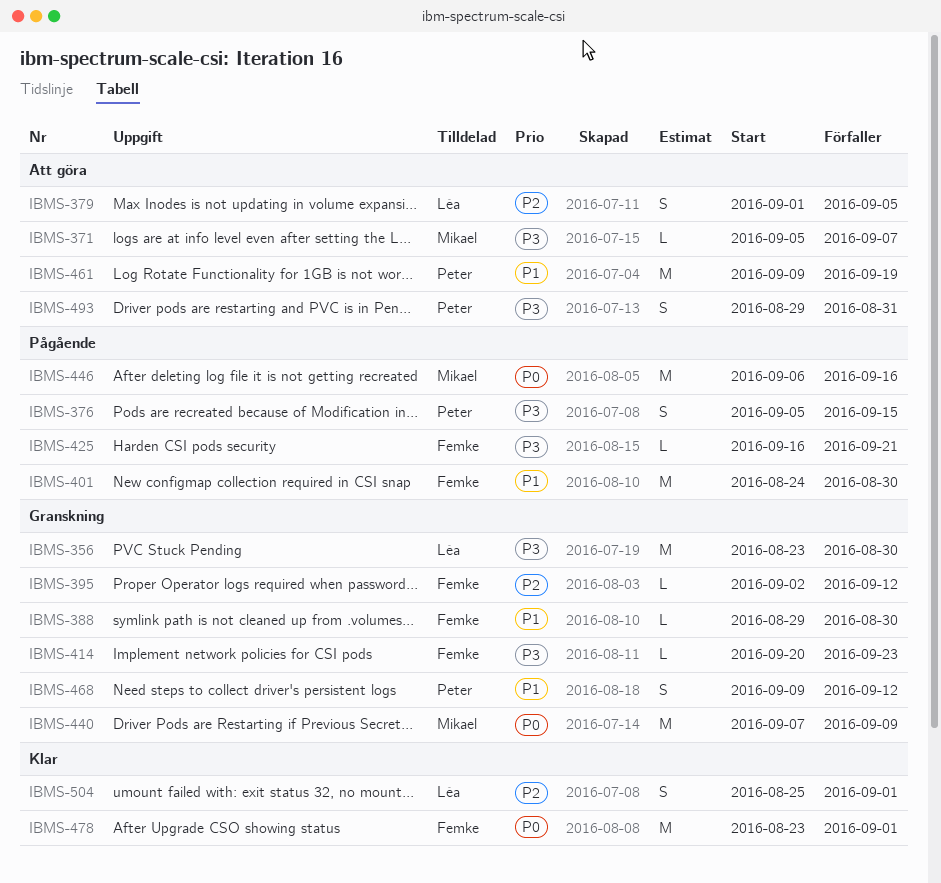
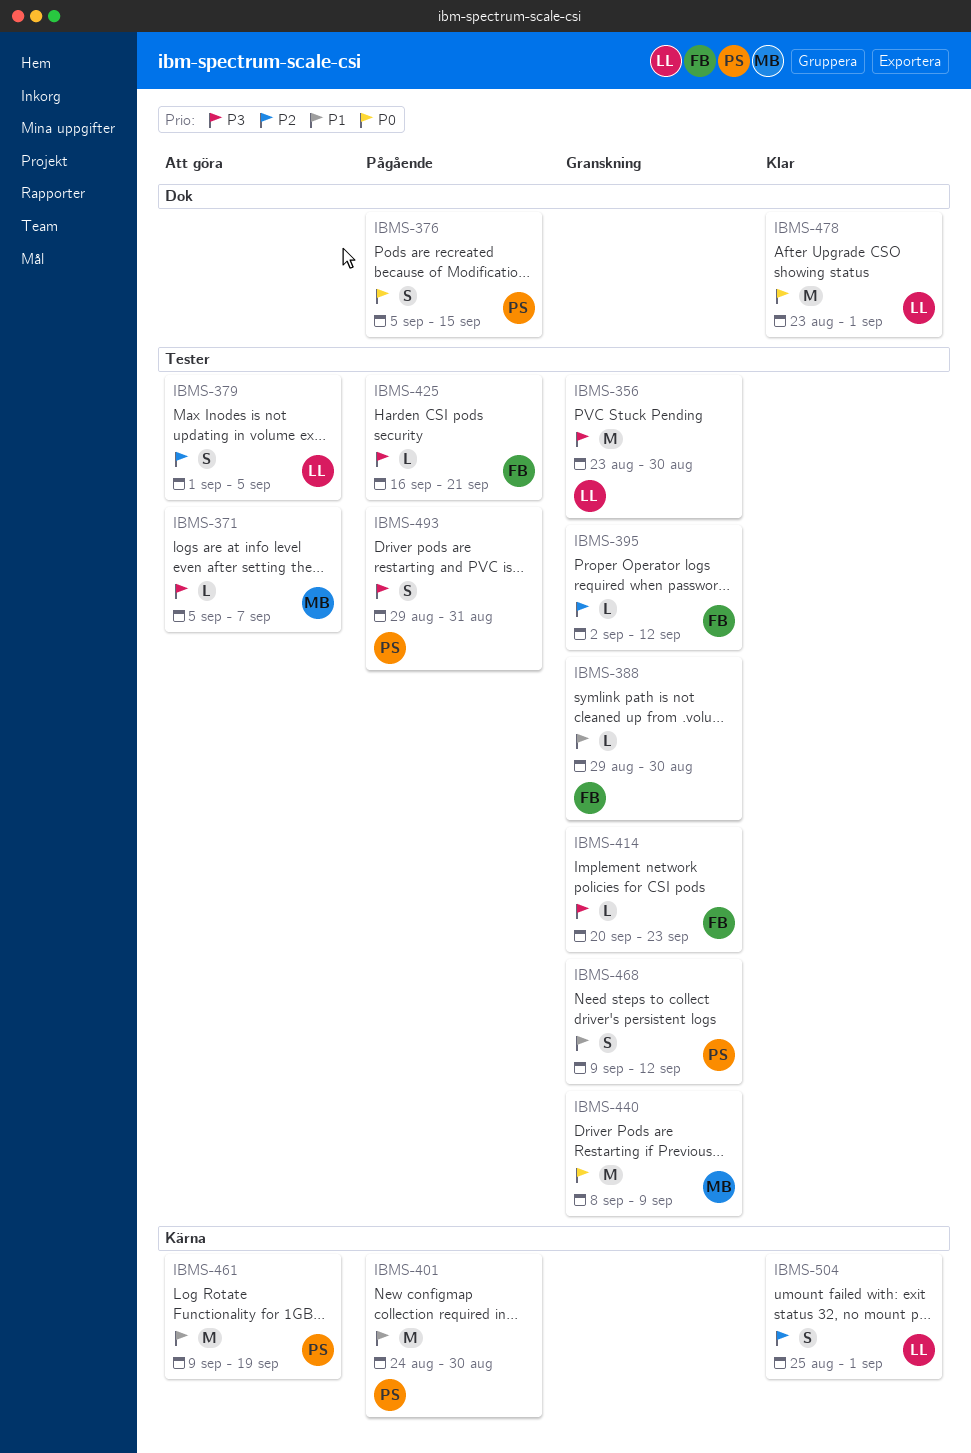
IBMS-376, priority: P3 -> P0
IBMS-401, owner: Femke -> Peter
IBMS-440, start: Sep 7 -> Sep 8
IBMS-446: present -> none
IBMS-478, owner: Femke -> Léa
IBMS-493, status: Att göra -> Pågående

